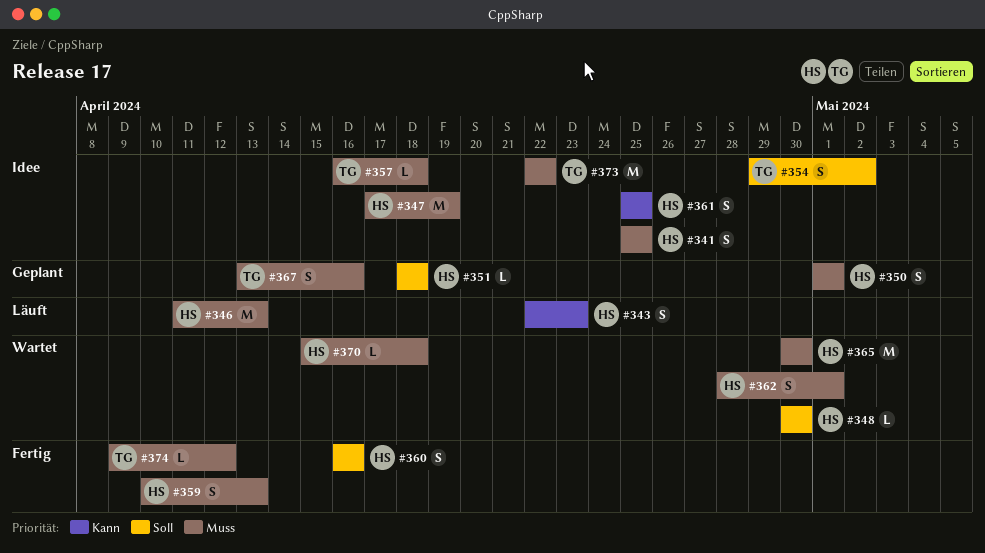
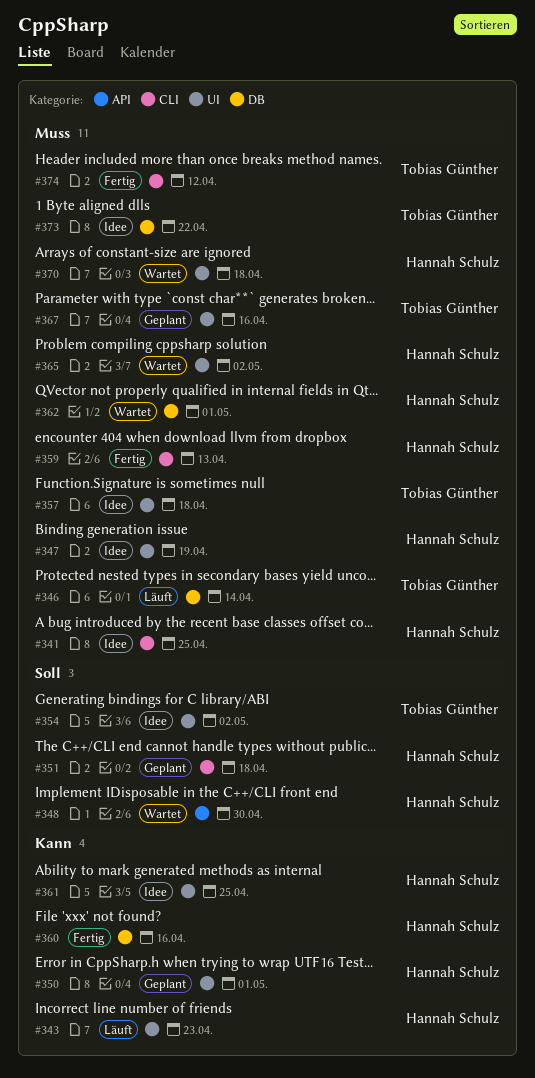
#346, owner: Hannah Schulz -> Tobias Günther
#346, due: Apr 13 -> Apr 14
#350, priority: Muss -> Kann
#360, priority: Soll -> Kann
#365, due: Apr 30 -> May 2

